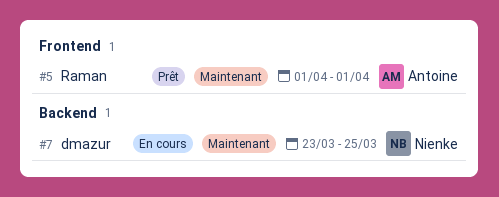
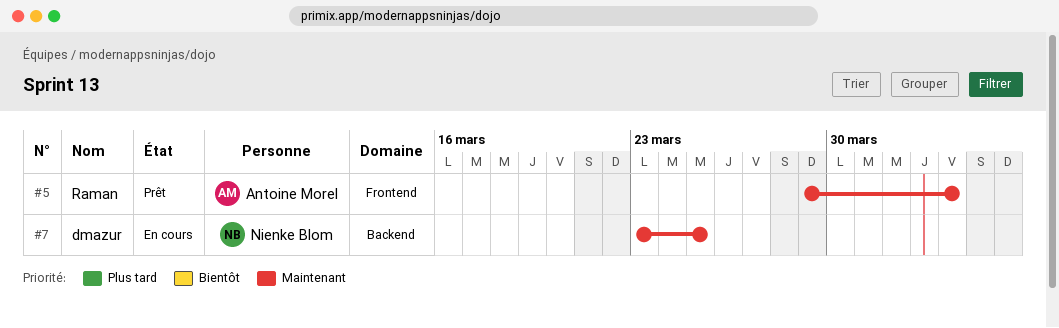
#5, start: Apr 1 -> Mar 29
#5, due: Apr 1 -> Apr 3

